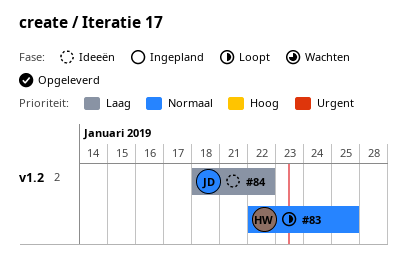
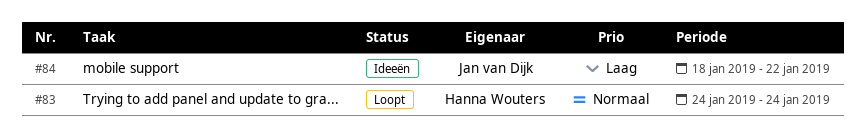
#83, start: Jan 22 -> Jan 24
#83, due: Jan 25 -> Jan 24

